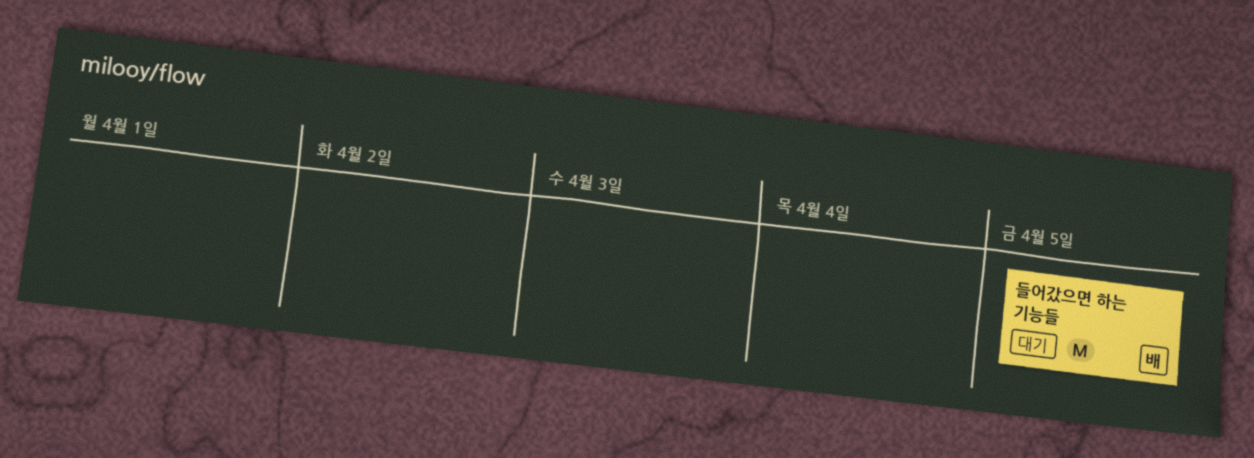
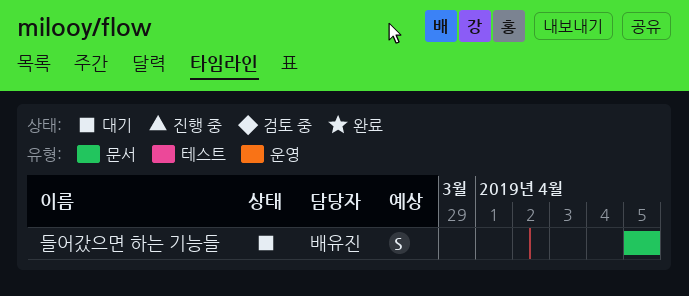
들어갔으면 하는 기능들, estimate: M -> S

